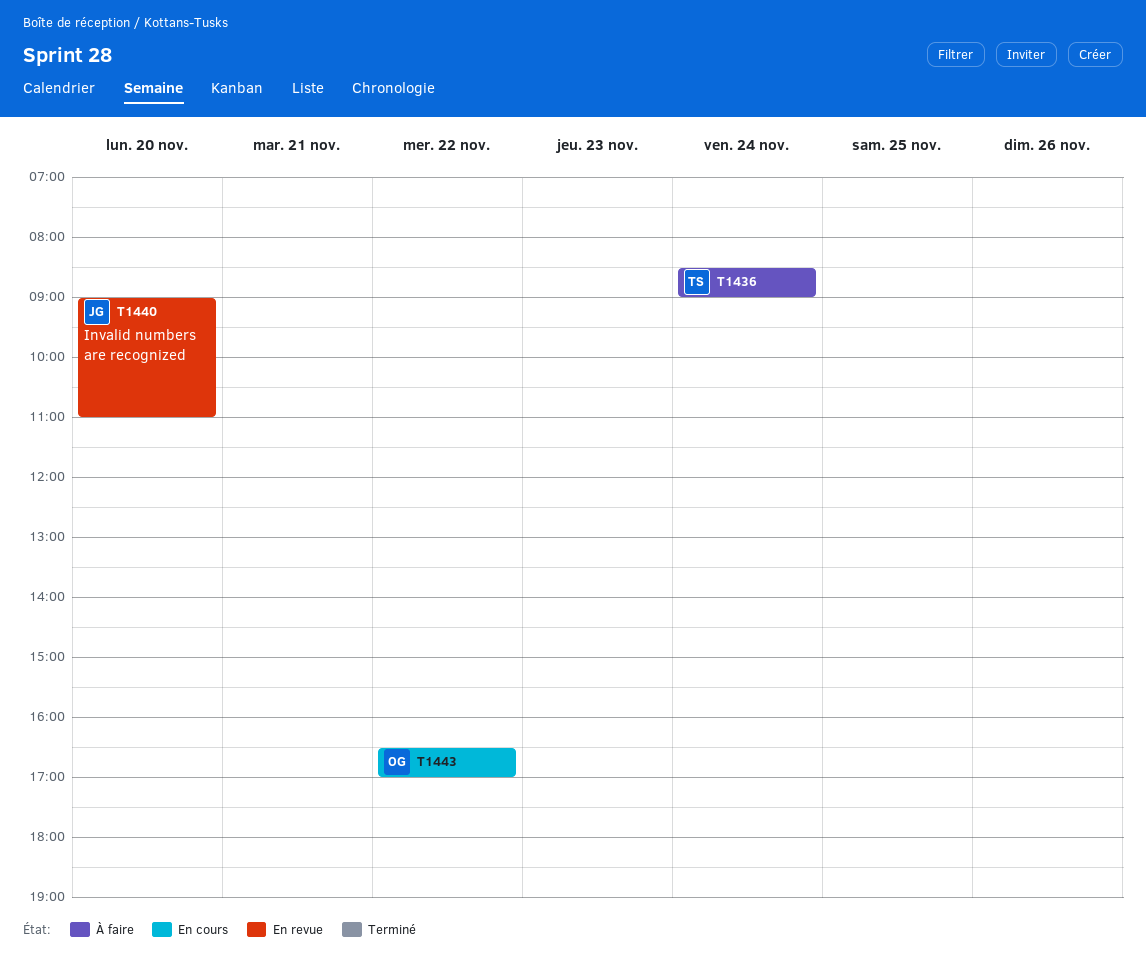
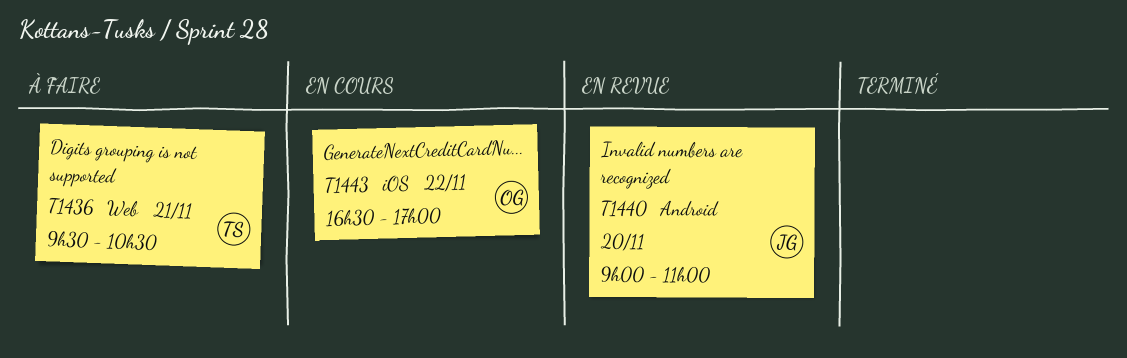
T1436, day: Nov 24 -> Nov 21
T1436, begins: 08:30 -> 09:30
T1436, ends: 09:00 -> 10:30

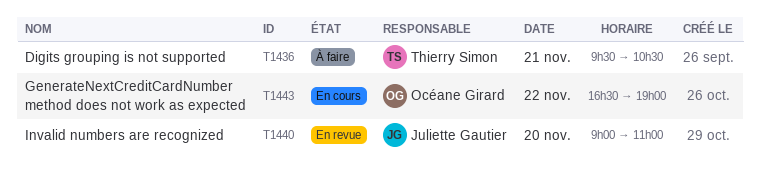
T1443, ends: 17:00 -> 19:00

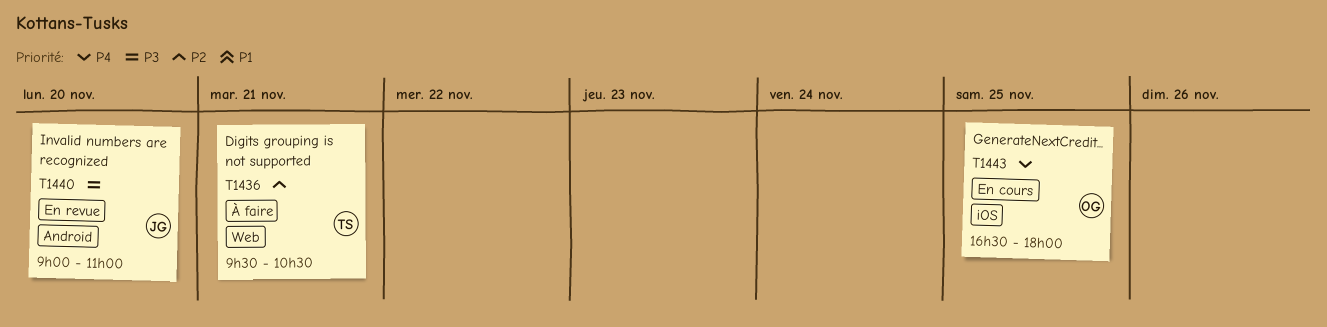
T1443, day: Nov 22 -> Nov 25
T1443, ends: 19:00 -> 18:00

